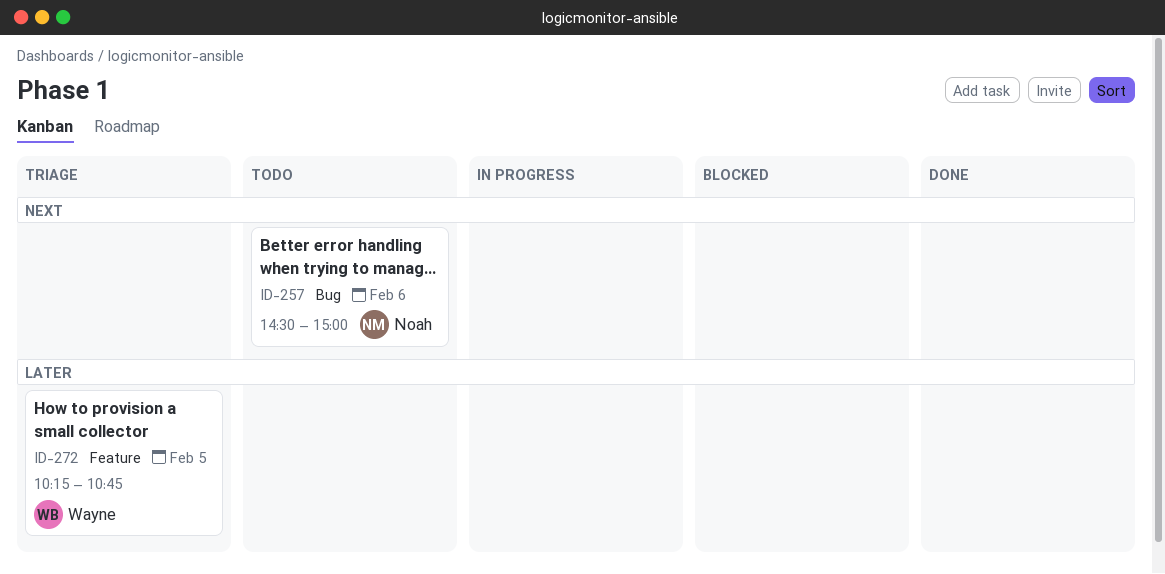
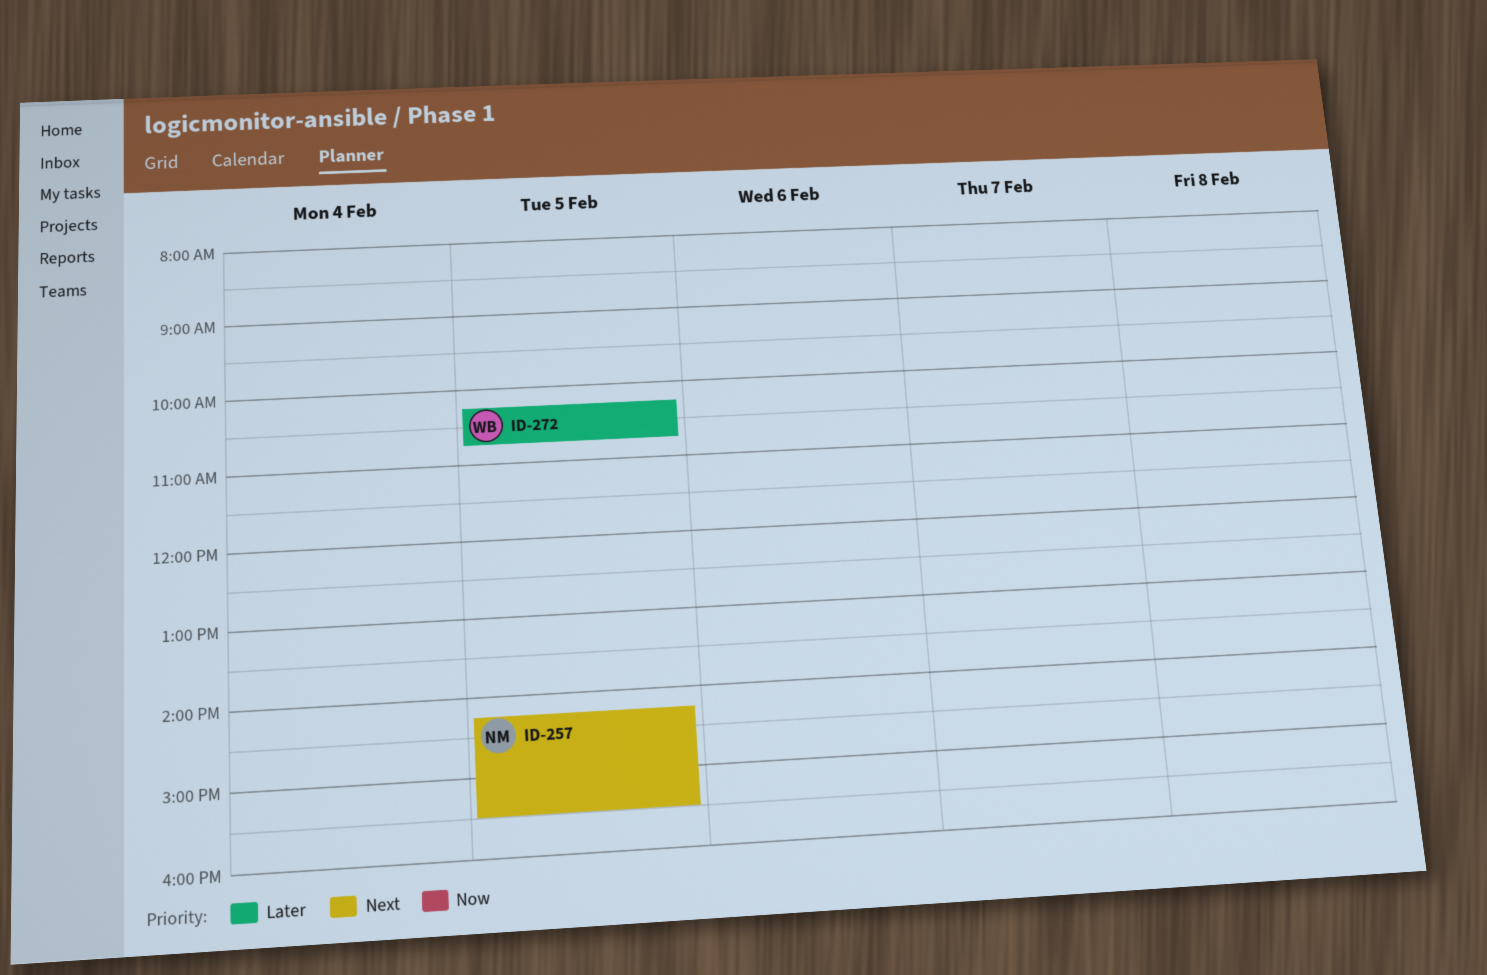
ID-257, day: Feb 6 -> Feb 5
ID-257, begins: 14:30 -> 14:15
ID-257, ends: 15:00 -> 15:30

